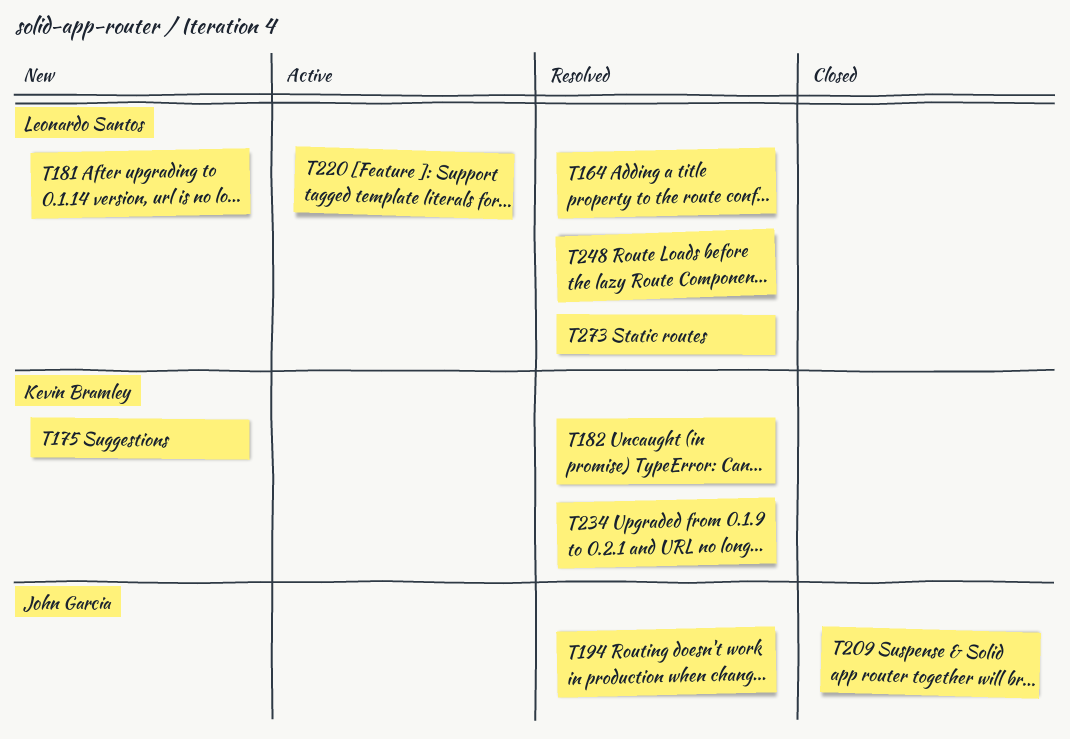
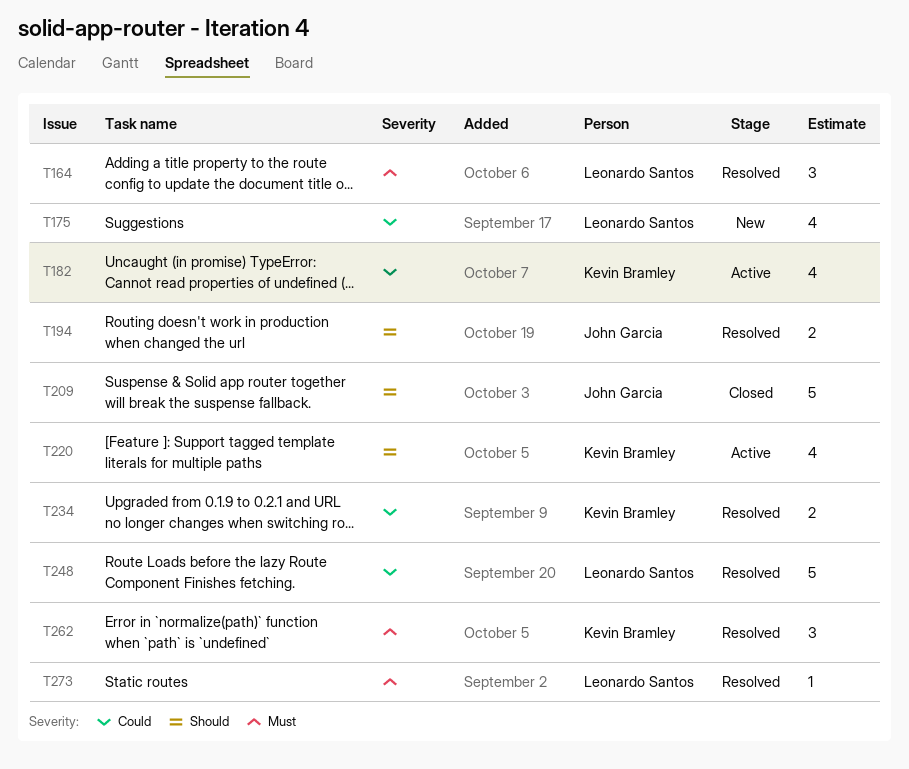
T175, owner: Kevin Bramley -> Leonardo Santos
T181: present -> none
T182, status: Resolved -> Active
T220, owner: Leonardo Santos -> Kevin Bramley
T262: none -> present

